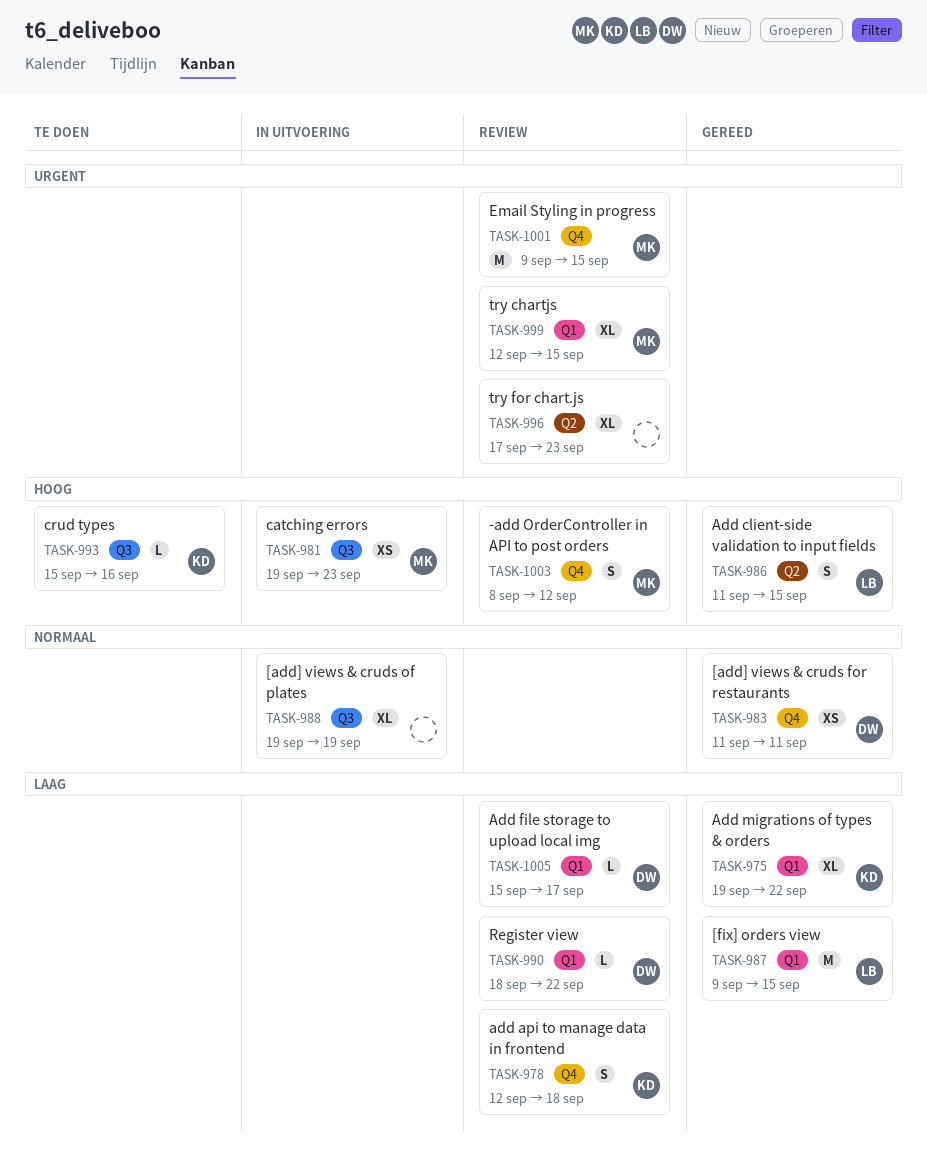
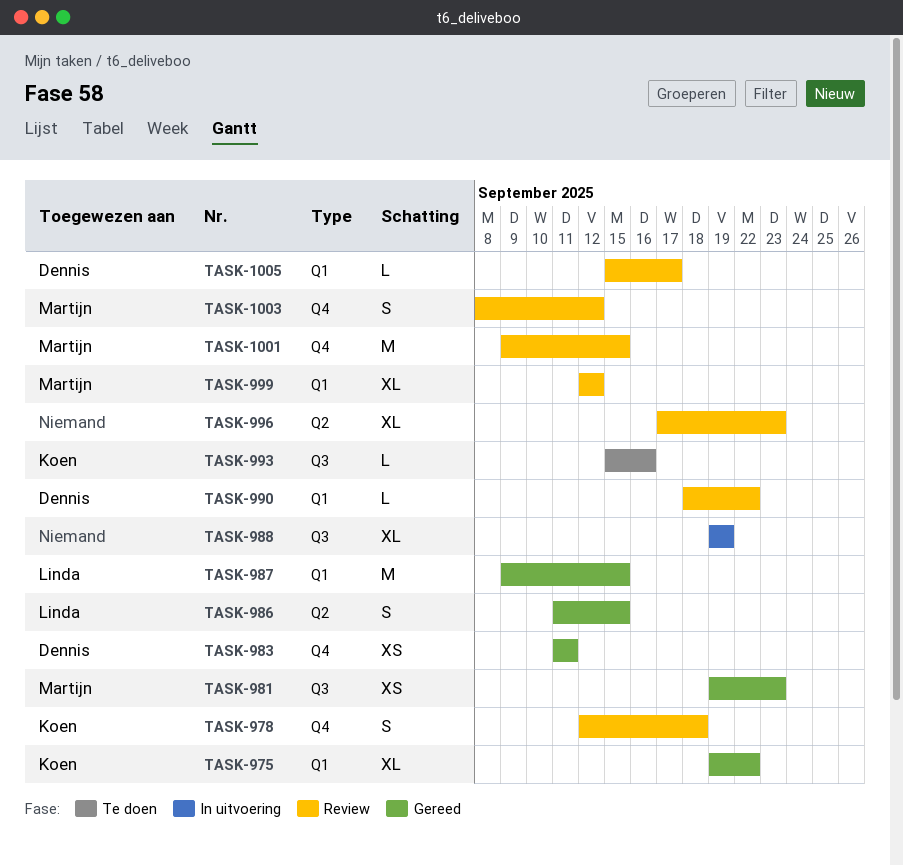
TASK-981, status: In uitvoering -> Gereed
TASK-999, due: Sep 15 -> Sep 12

